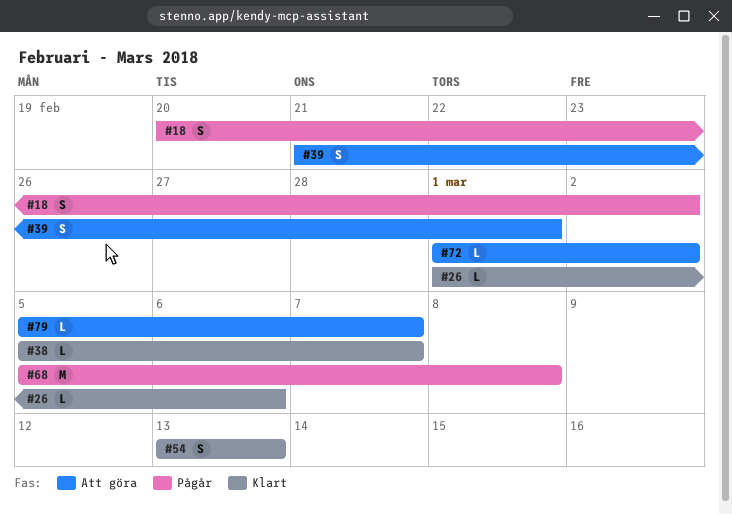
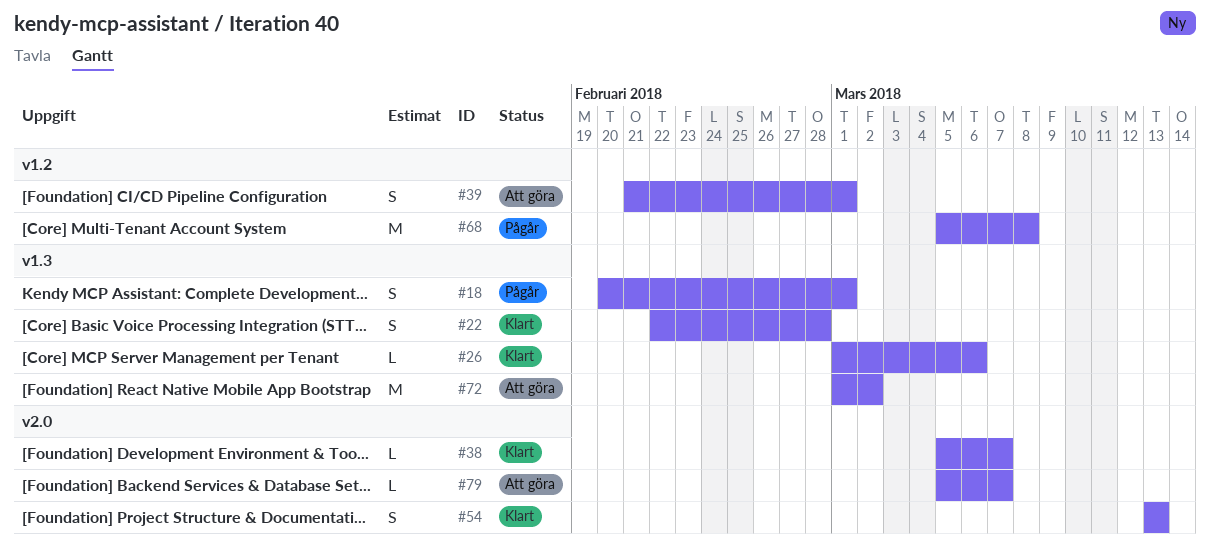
#18, due: Mar 2 -> Mar 1
#22: none -> present
#72, estimate: L -> M

